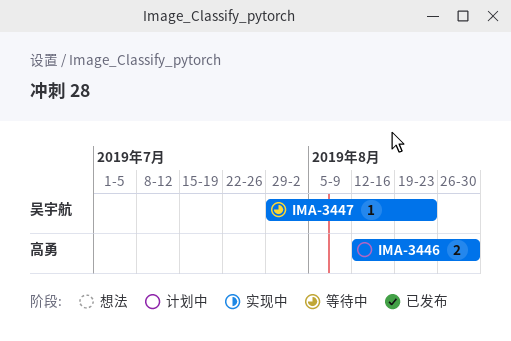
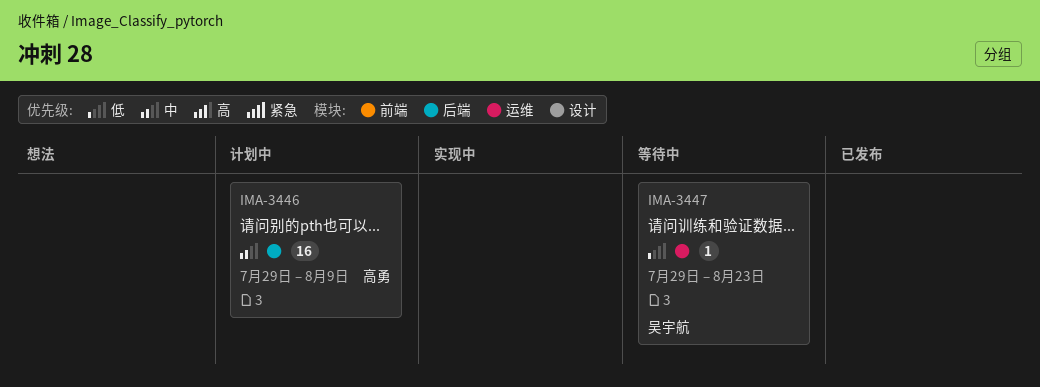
IMA-3446, estimate: 2 -> 16
IMA-3446, start: Aug 12 -> Jul 29
IMA-3446, due: Aug 30 -> Aug 9

